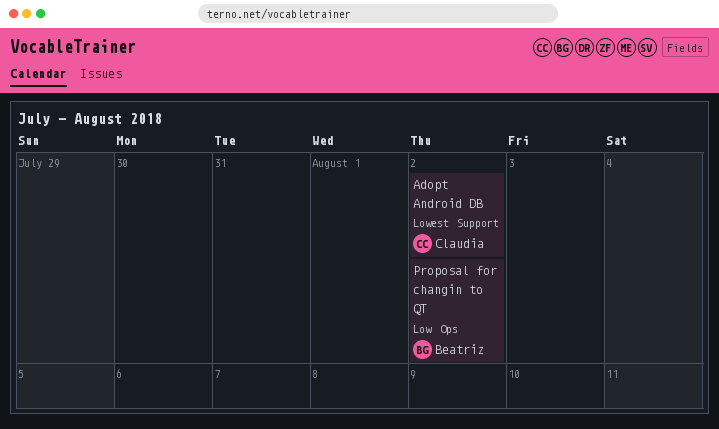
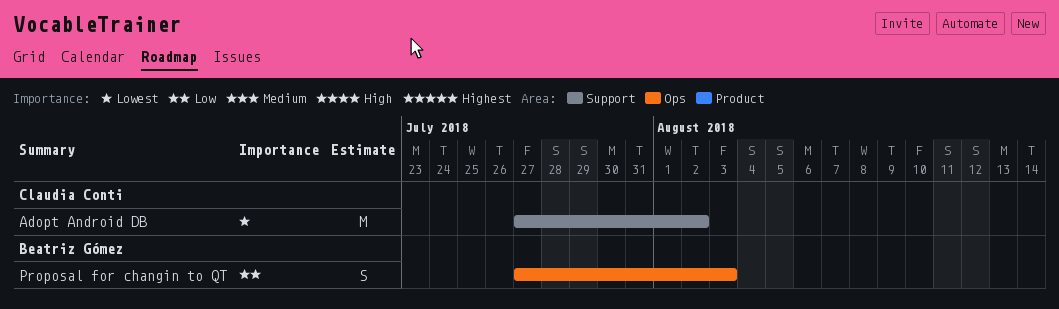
Proposal for changin to QT, due: Aug 2 -> Aug 3

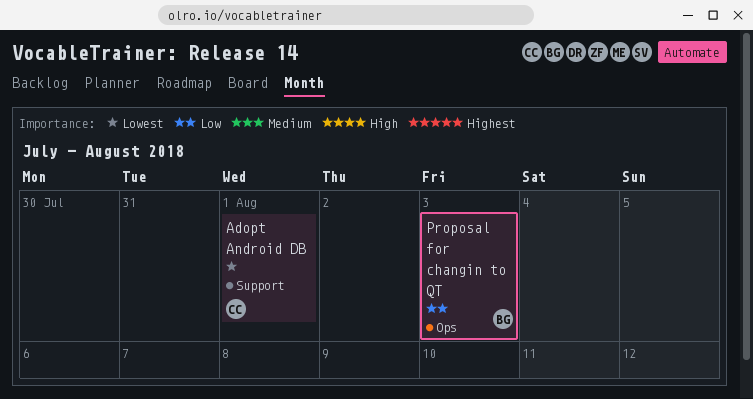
Adopt Android DB, due: Aug 2 -> Aug 1

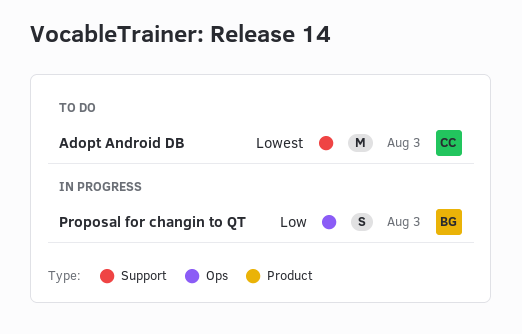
Adopt Android DB, due: Aug 1 -> Aug 3

